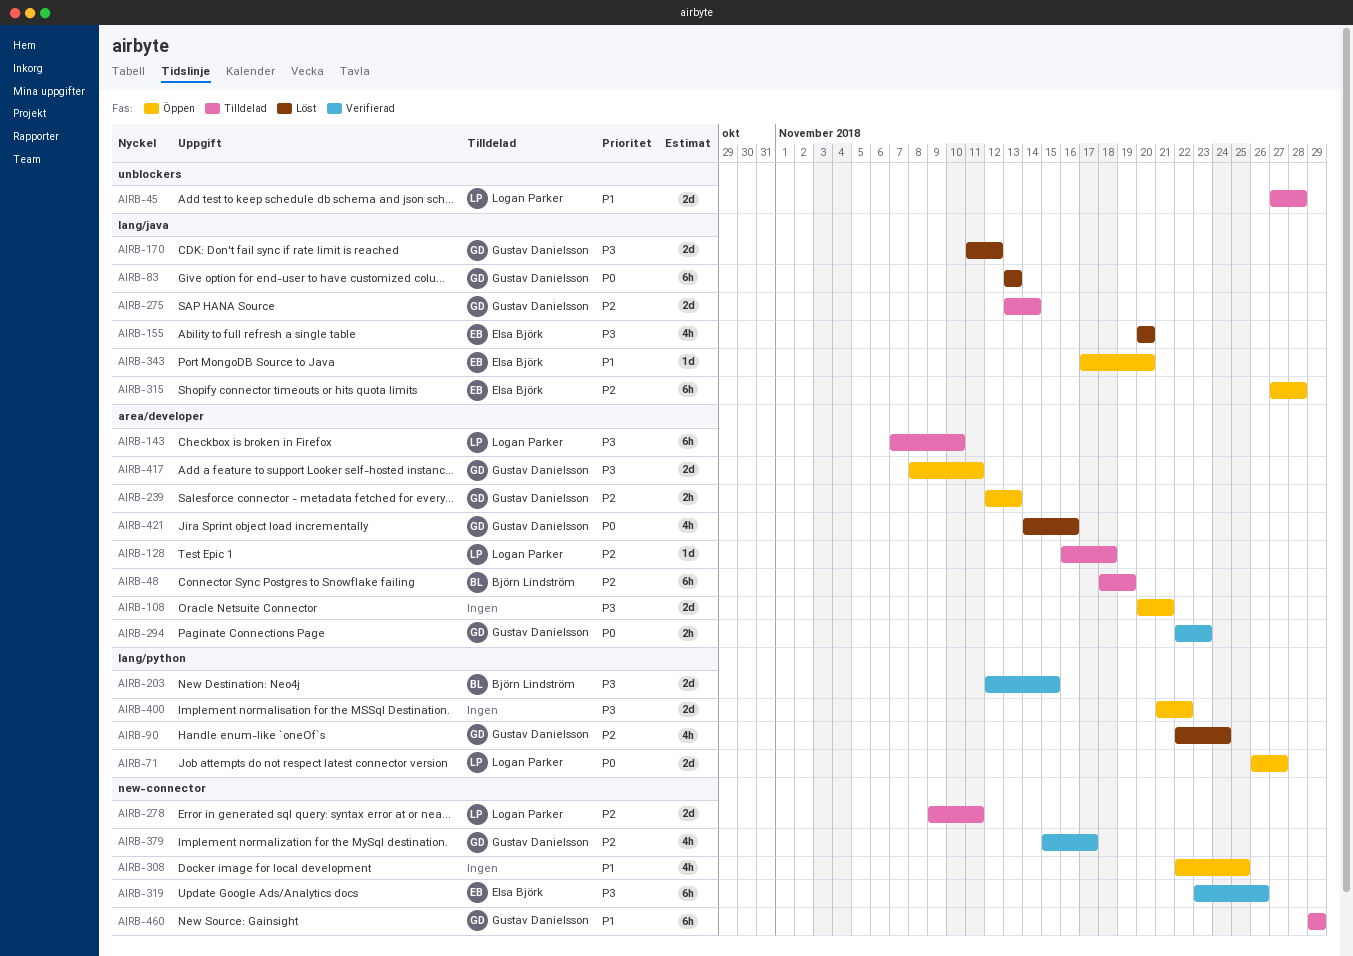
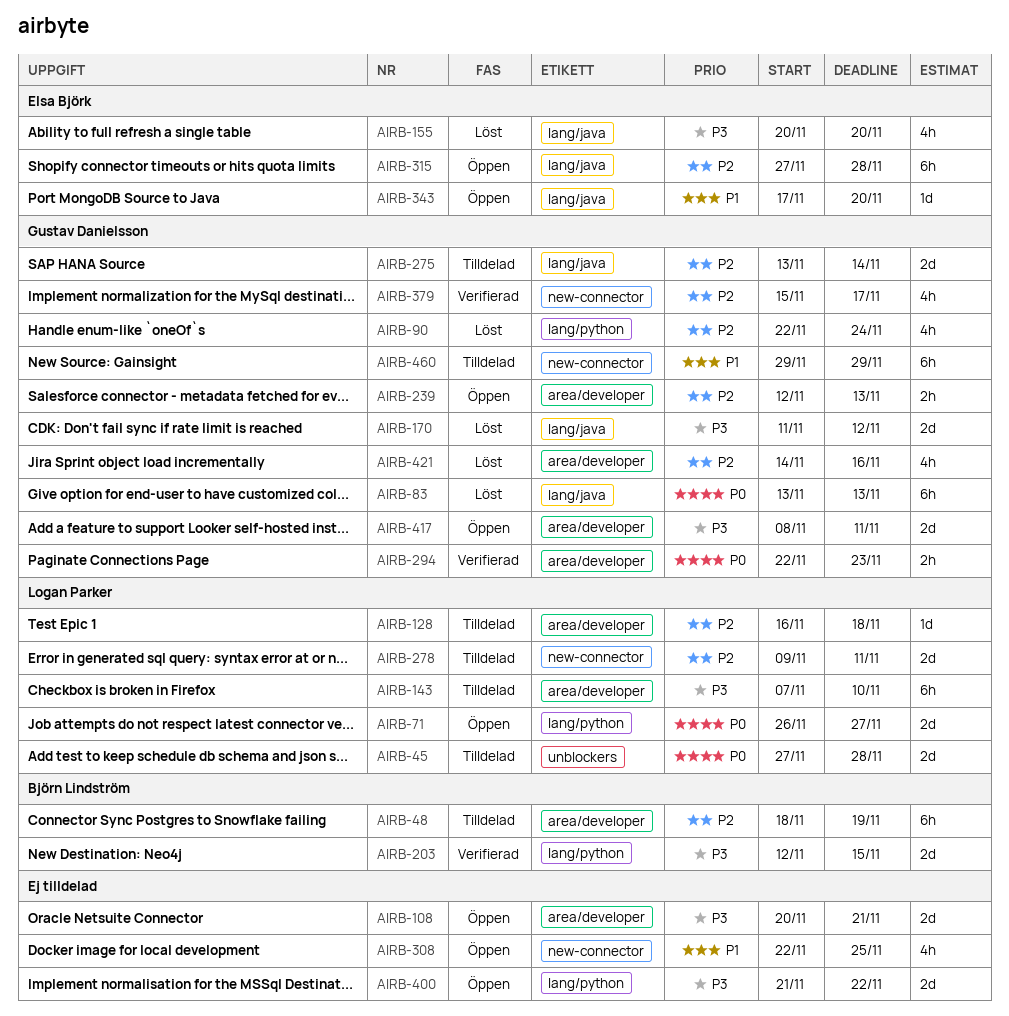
AIRB-45, priority: P1 -> P0
AIRB-319: present -> none
AIRB-421, priority: P0 -> P2

